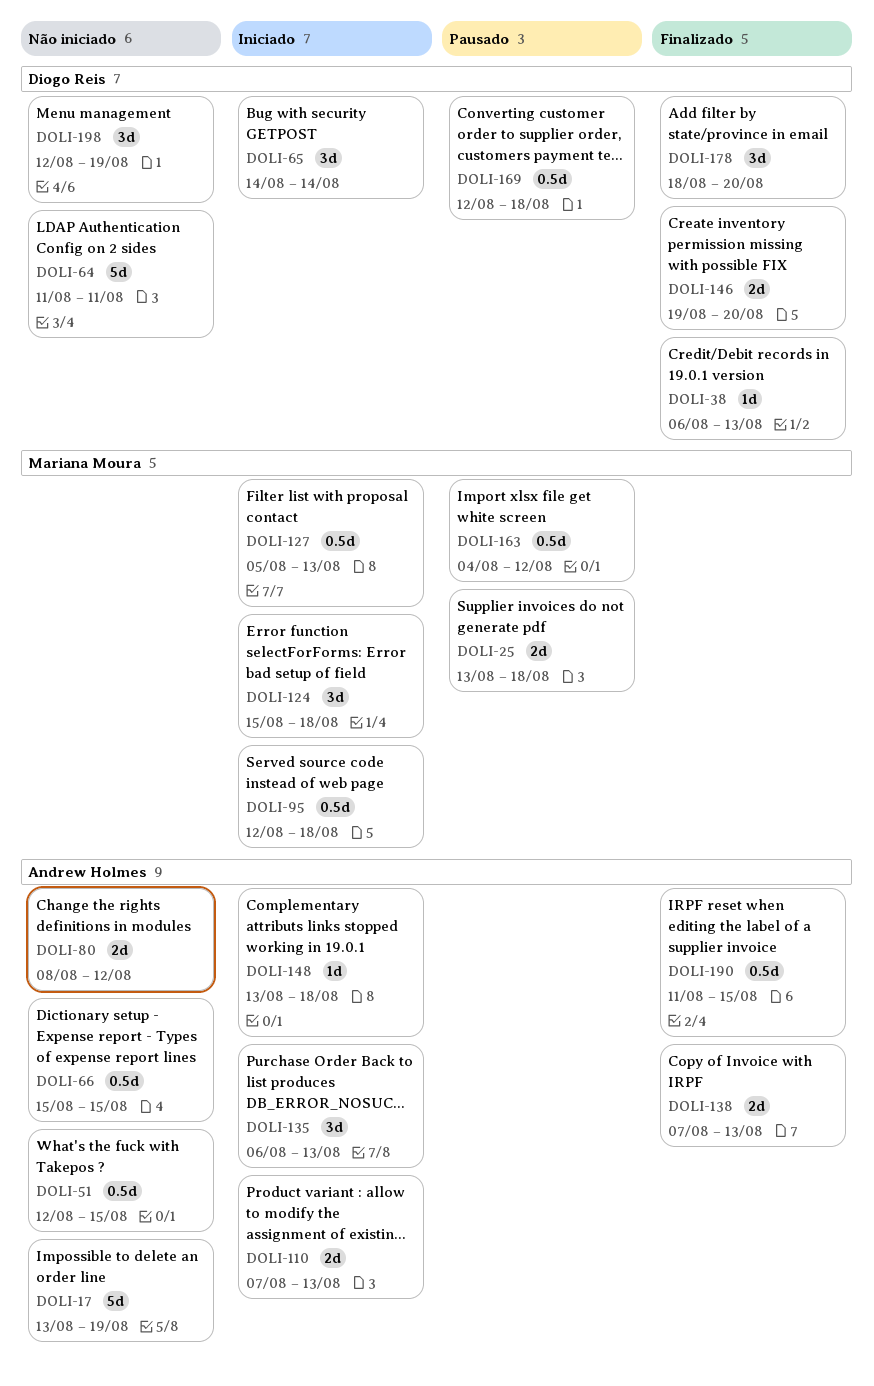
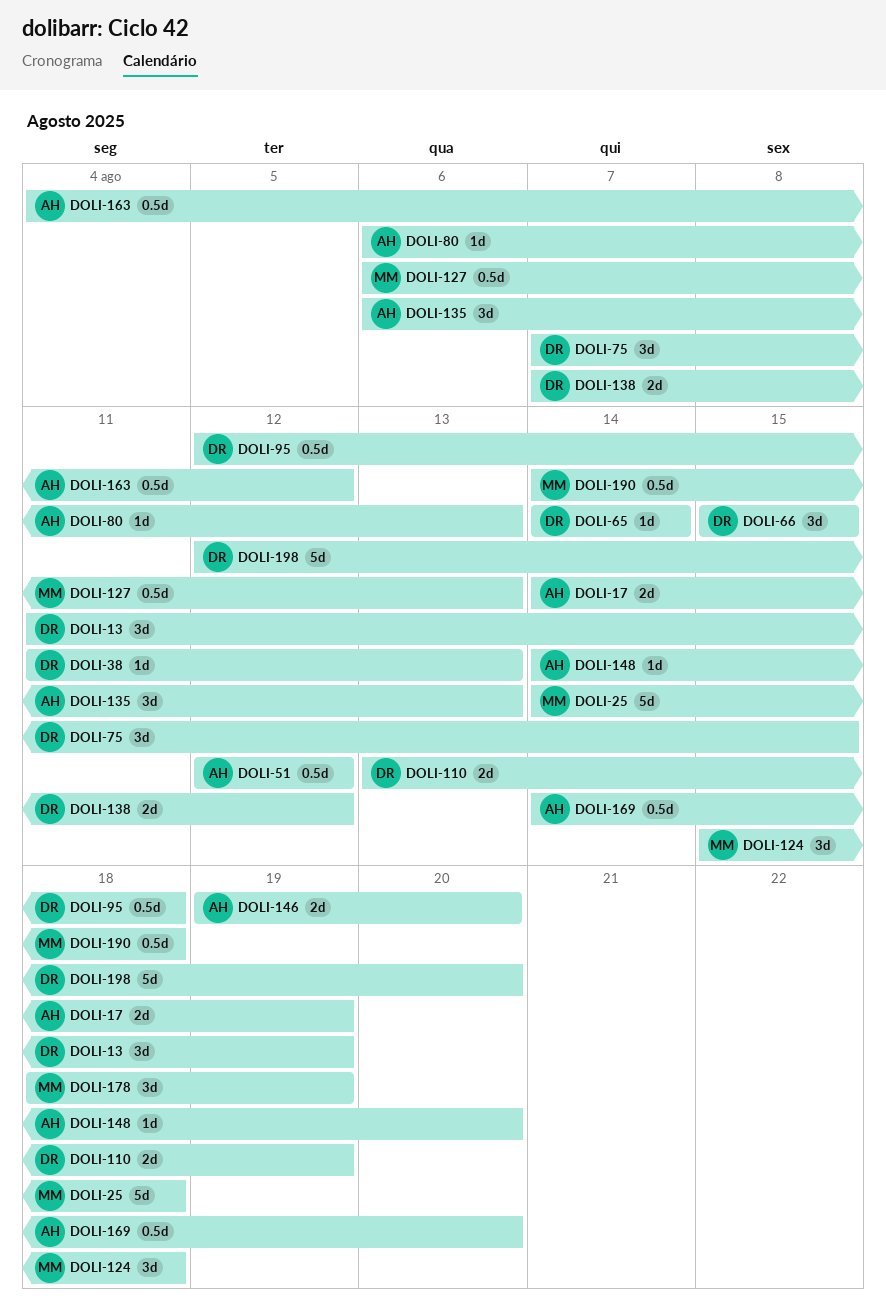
DOLI-13: none -> present
DOLI-17, estimate: 5d -> 2d
DOLI-17, start: Aug 13 -> Aug 14
DOLI-25, estimate: 2d -> 5d
DOLI-25, start: Aug 13 -> Aug 14
DOLI-38, start: Aug 6 -> Aug 11
DOLI-51, due: Aug 15 -> Aug 12
DOLI-64: present -> none
DOLI-65, estimate: 3d -> 1d
DOLI-66, owner: Andrew Holmes -> Diogo Reis
DOLI-66, estimate: 0.5d -> 3d
DOLI-75: none -> present
DOLI-80, estimate: 2d -> 1d
DOLI-80, start: Aug 8 -> Aug 6
DOLI-80, due: Aug 12 -> Aug 13
DOLI-95, owner: Mariana Moura -> Diogo Reis
DOLI-110, owner: Andrew Holmes -> Diogo Reis
DOLI-110, start: Aug 7 -> Aug 13
DOLI-110, due: Aug 13 -> Aug 19
DOLI-127, start: Aug 5 -> Aug 6
DOLI-138, owner: Andrew Holmes -> Diogo Reis
DOLI-138, due: Aug 13 -> Aug 12
DOLI-146, owner: Diogo Reis -> Andrew Holmes
DOLI-148, start: Aug 13 -> Aug 14
DOLI-148, due: Aug 18 -> Aug 20
DOLI-163, owner: Mariana Moura -> Andrew Holmes
DOLI-169, owner: Diogo Reis -> Andrew Holmes
DOLI-169, start: Aug 12 -> Aug 14
DOLI-169, due: Aug 18 -> Aug 20
DOLI-178, owner: Diogo Reis -> Mariana Moura
DOLI-178, due: Aug 20 -> Aug 19
DOLI-190, owner: Andrew Holmes -> Mariana Moura
DOLI-190, start: Aug 11 -> Aug 14
DOLI-190, due: Aug 15 -> Aug 18
DOLI-198, estimate: 3d -> 5d
DOLI-198, due: Aug 19 -> Aug 20

